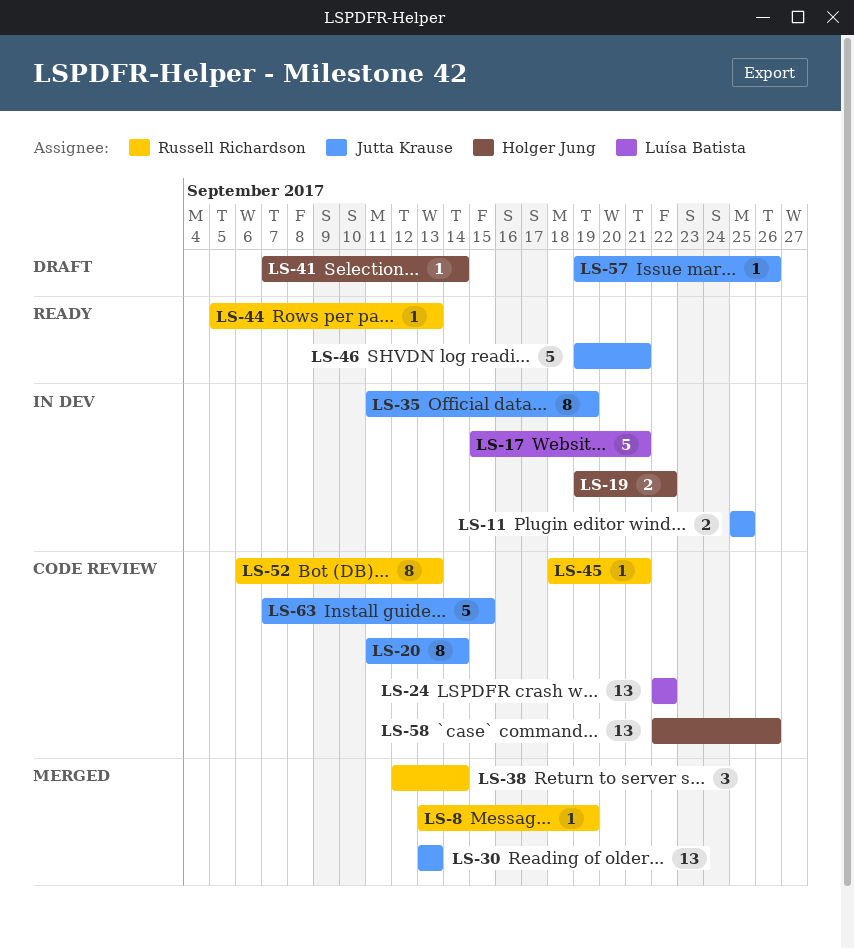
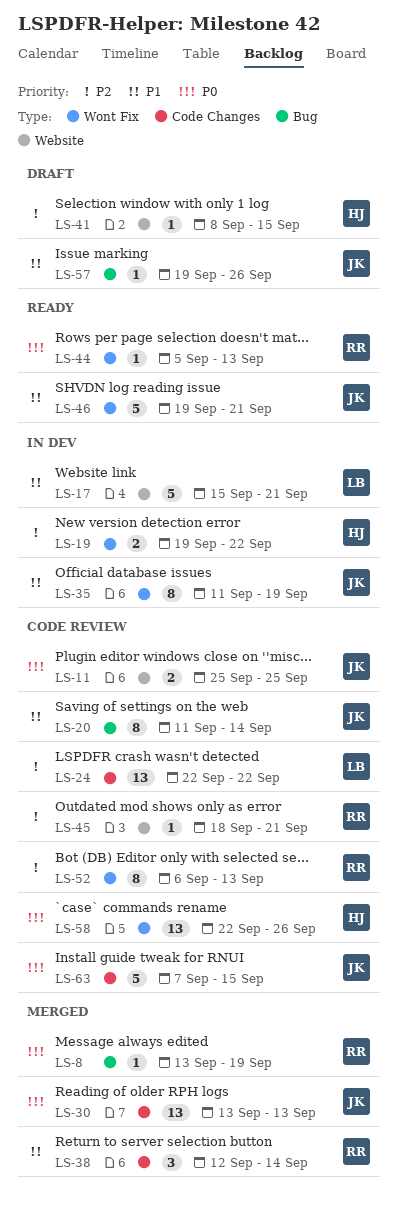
LS-11, status: In dev -> Code review
LS-41, start: Sep 7 -> Sep 8
LS-41, due: Sep 14 -> Sep 15

